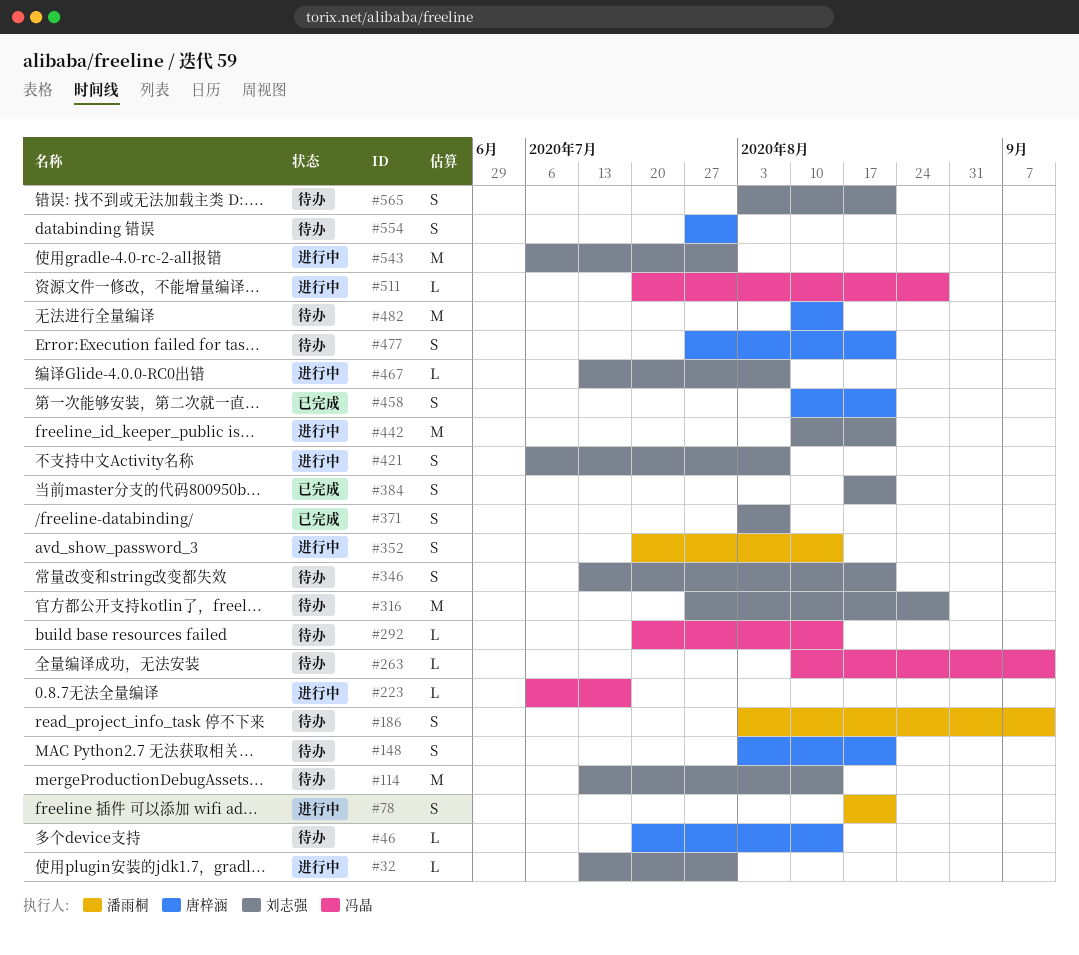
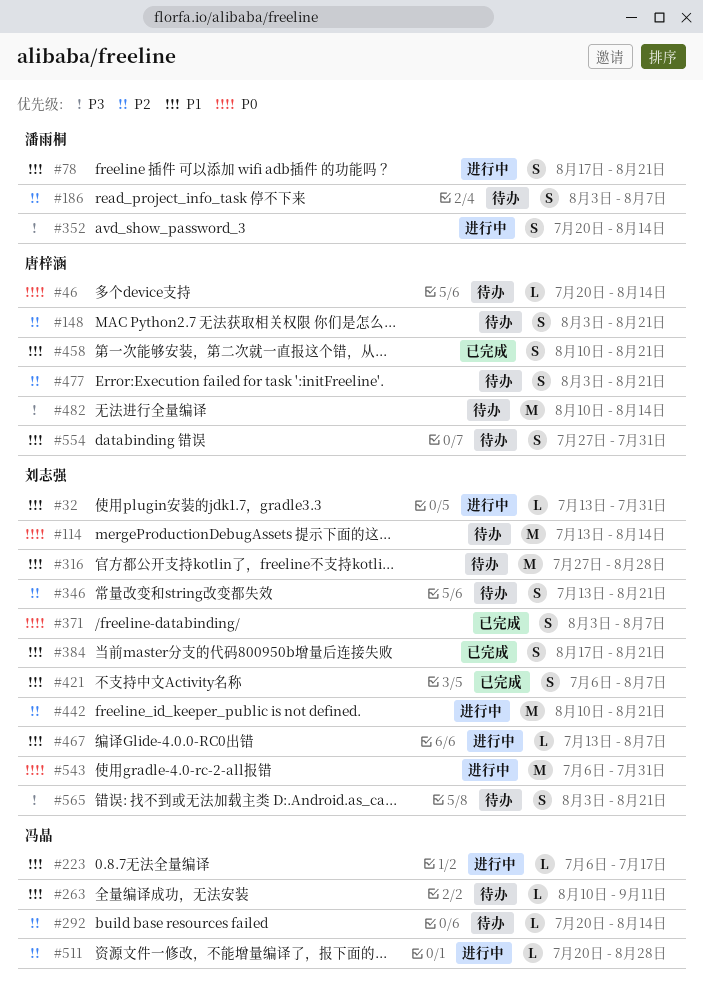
#186, due: Sep 11 -> Aug 7
#421, status: 进行中 -> 已完成
#477, start: Jul 27 -> Aug 3

